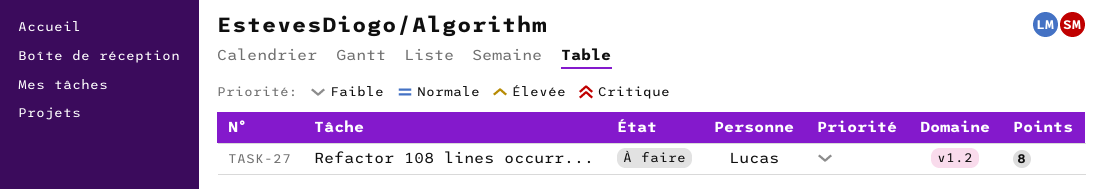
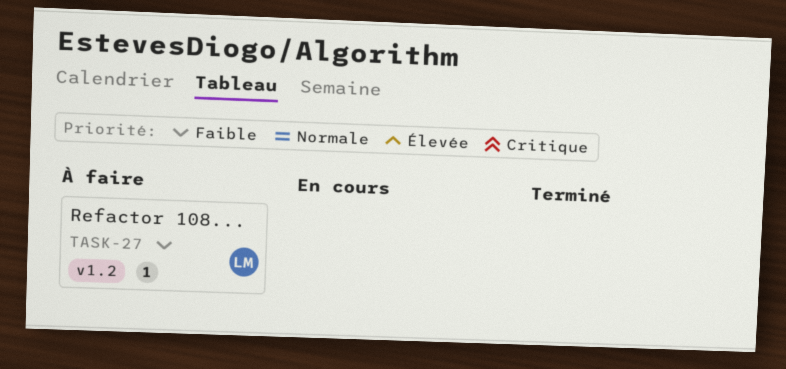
TASK-27, estimate: 8 -> 1

